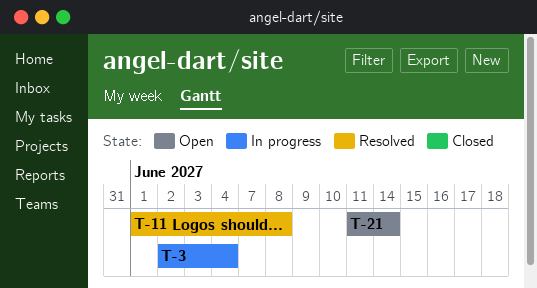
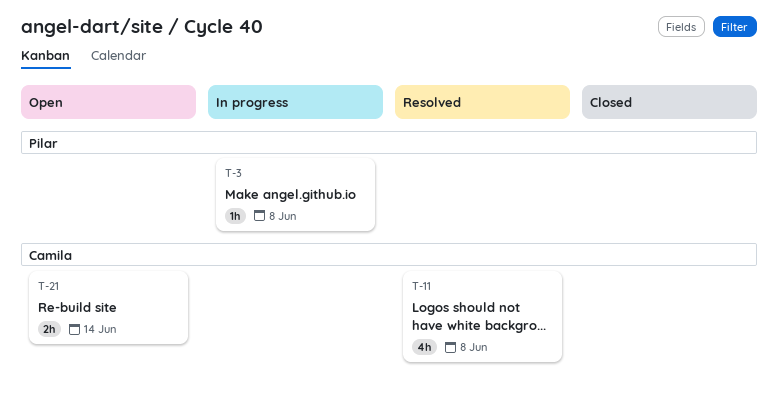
T-3, due: Jun 4 -> Jun 8

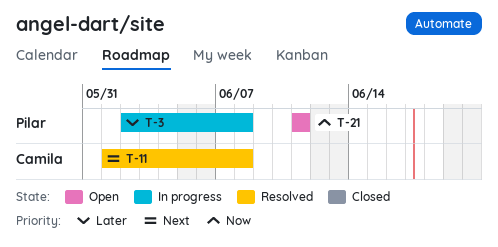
T-21, owner: Camila -> Pilar
T-21, due: Jun 14 -> Jun 11

